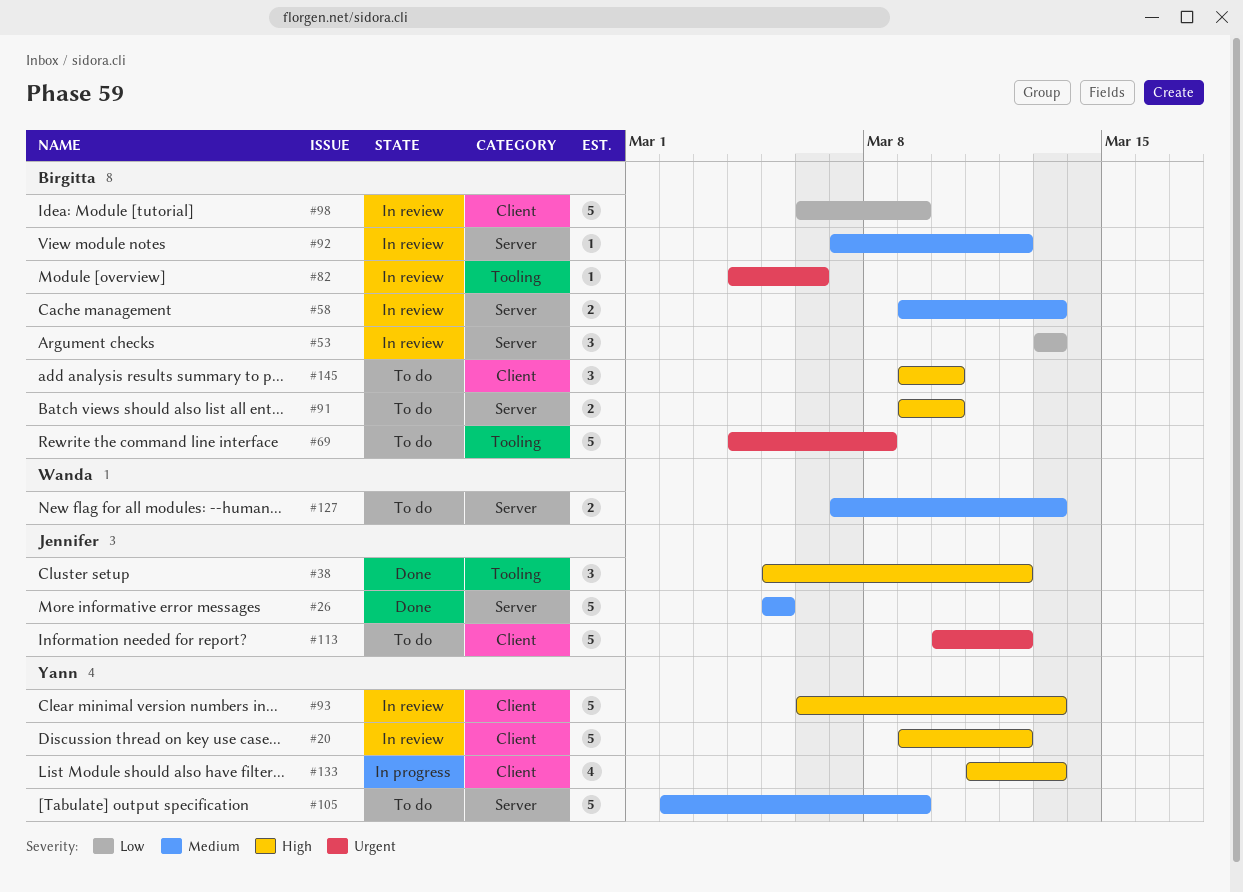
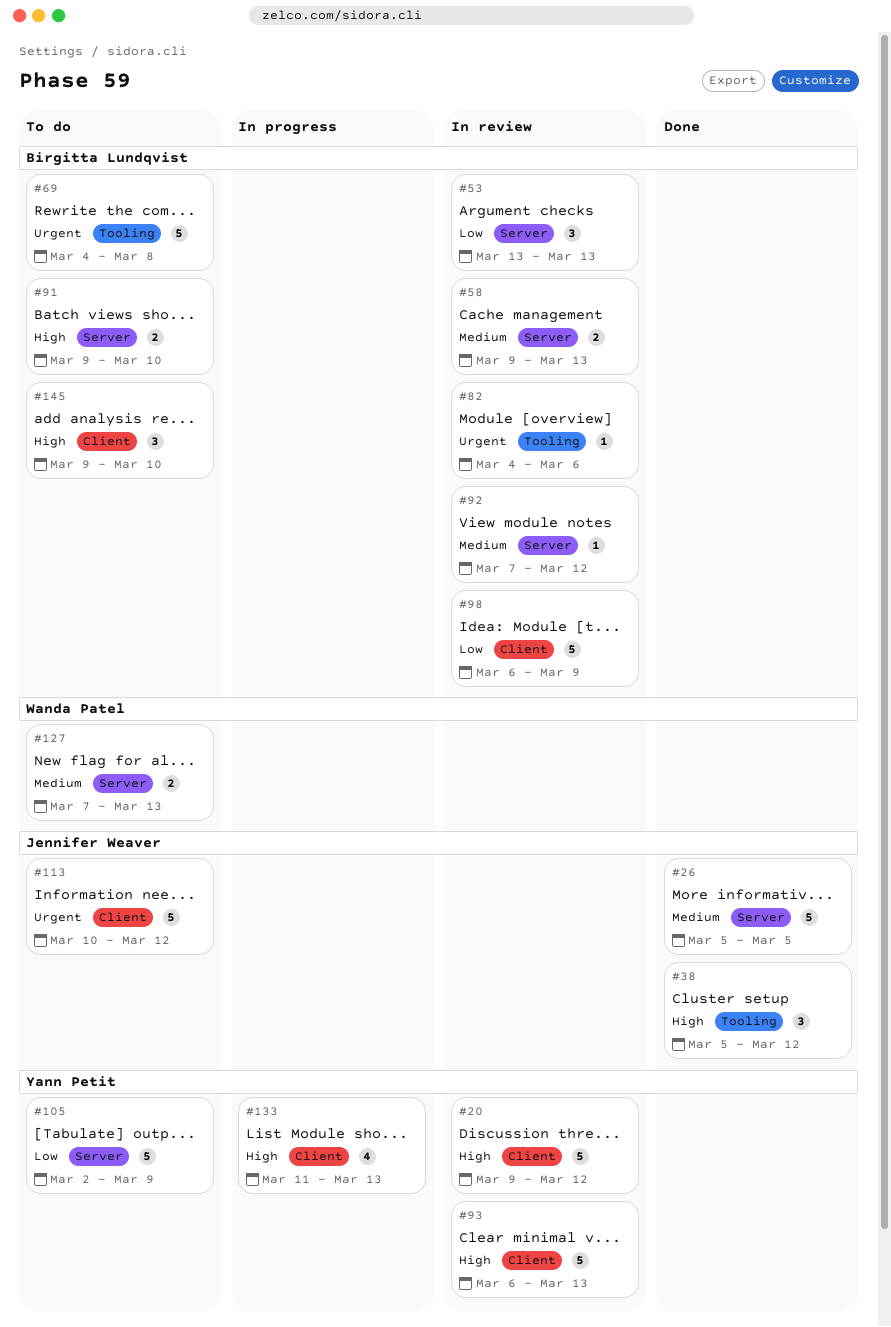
#105, priority: Medium -> Low

